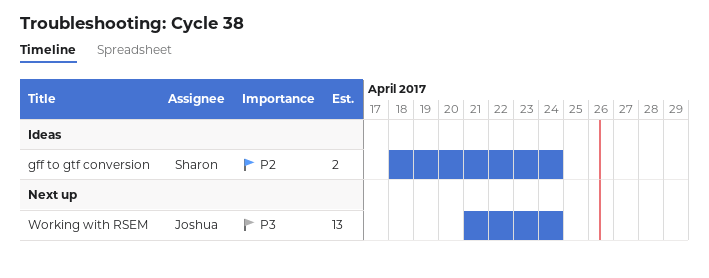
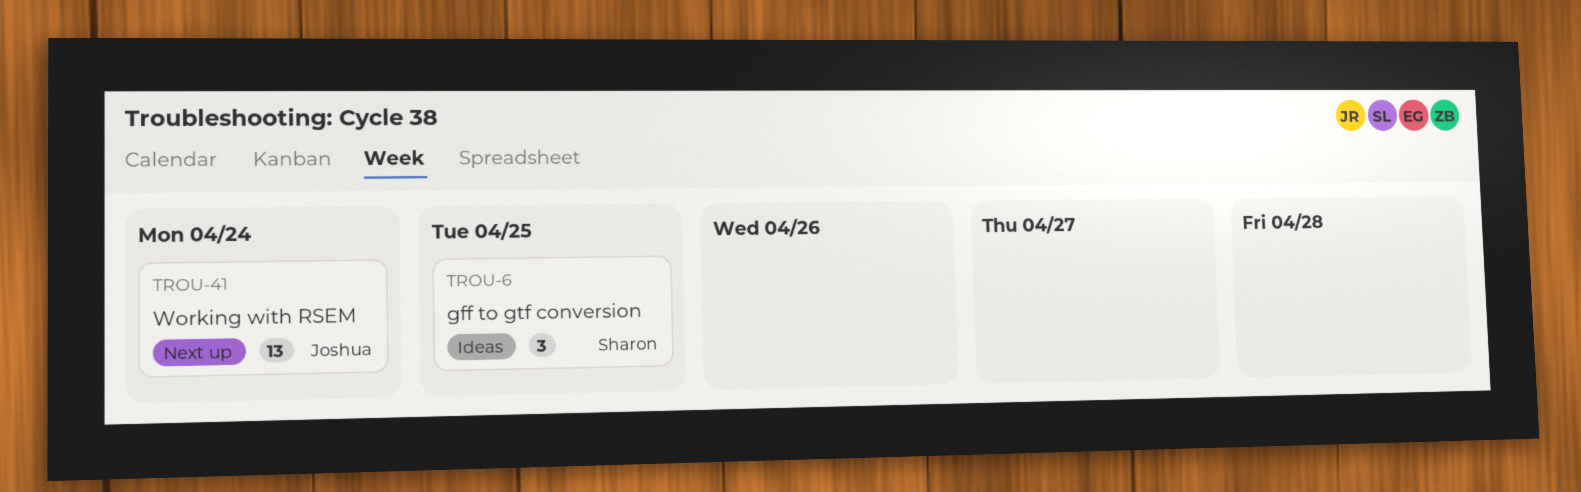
gff to gtf conversion, estimate: 2 -> 3
gff to gtf conversion, due: Apr 24 -> Apr 25

